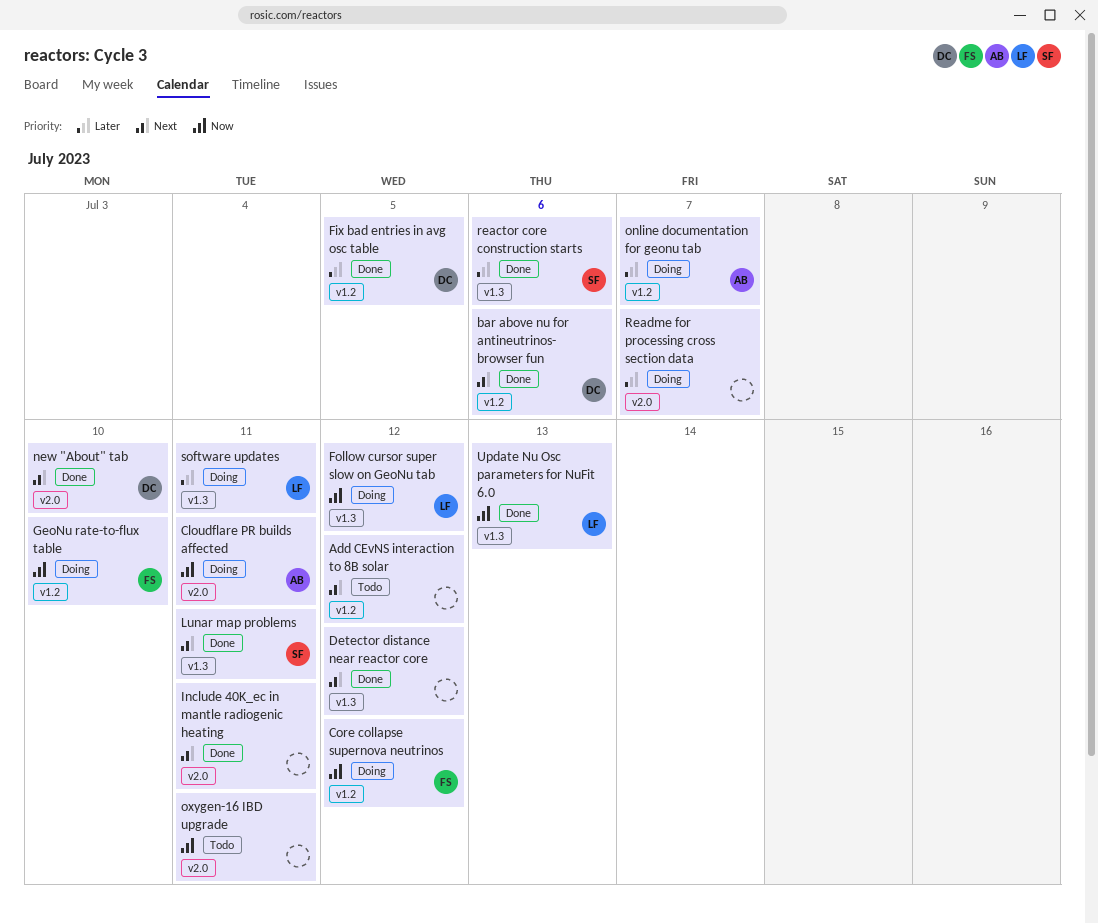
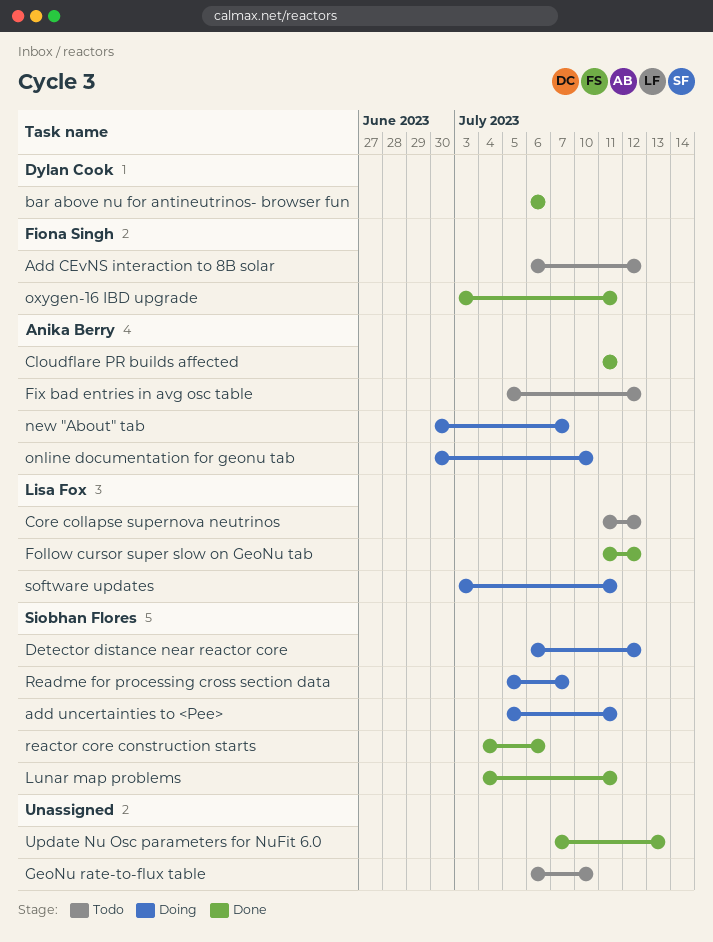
Add CEvNS interaction to 8B solar, owner: none -> Fiona Singh
add uncertainties to <Pee>: none -> present
Cloudflare PR builds affected, status: Doing -> Done
Core collapse supernova neutrinos, status: Doing -> Todo
Core collapse supernova neutrinos, owner: Fiona Singh -> Lisa Fox
Detector distance near reactor core, status: Done -> Doing
Detector distance near reactor core, owner: none -> Siobhan Flores
Fix bad entries in avg osc table, status: Done -> Todo
Fix bad entries in avg osc table, owner: Dylan Cook -> Anika Berry
Fix bad entries in avg osc table, due: Jul 5 -> Jul 12
Follow cursor super slow on GeoNu tab, status: Doing -> Done
GeoNu rate-to-flux table, status: Doing -> Todo
GeoNu rate-to-flux table, owner: Fiona Singh -> none
Include 40K_ec in mantle radiogenic heating: present -> none
new "About" tab, status: Done -> Doing
new "About" tab, owner: Dylan Cook -> Anika Berry
new "About" tab, due: Jul 10 -> Jul 7
online documentation for geonu tab, due: Jul 7 -> Jul 10
oxygen-16 IBD upgrade, status: Todo -> Done
oxygen-16 IBD upgrade, owner: none -> Fiona Singh
Readme for processing cross section data, owner: none -> Siobhan Flores
Update Nu Osc parameters for NuFit 6.0, owner: Lisa Fox -> none

